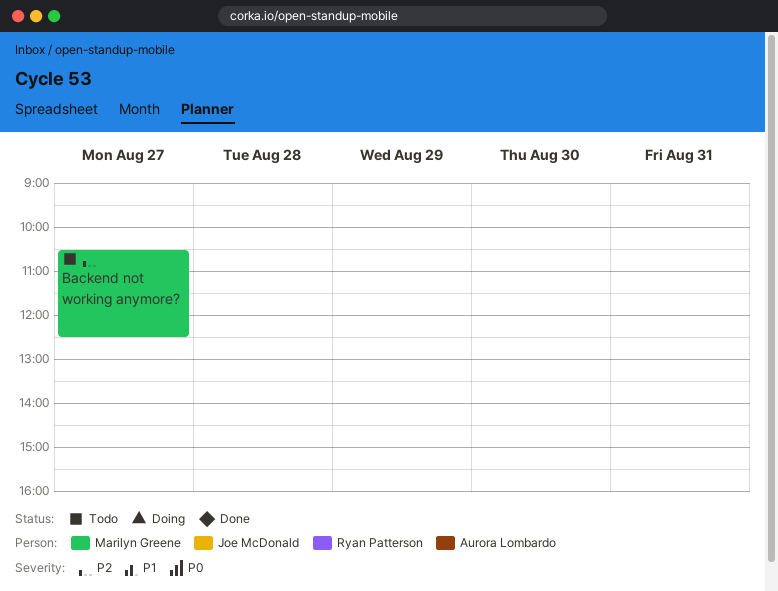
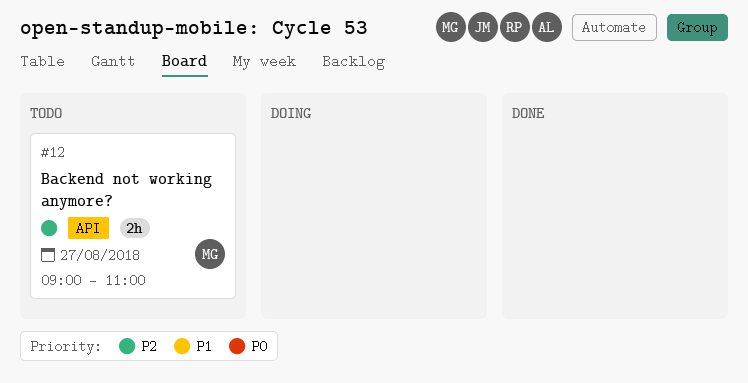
Backend not working anymore?, begins: 10:30 -> 09:00
Backend not working anymore?, ends: 12:30 -> 11:00

